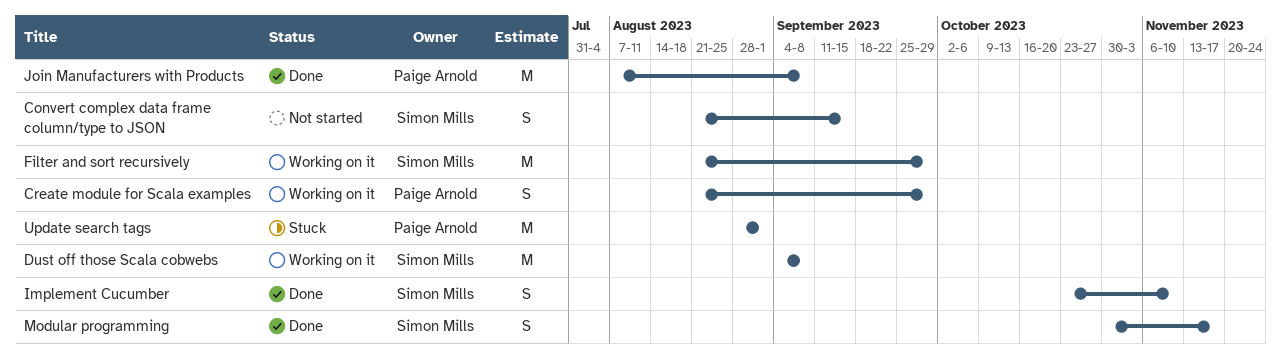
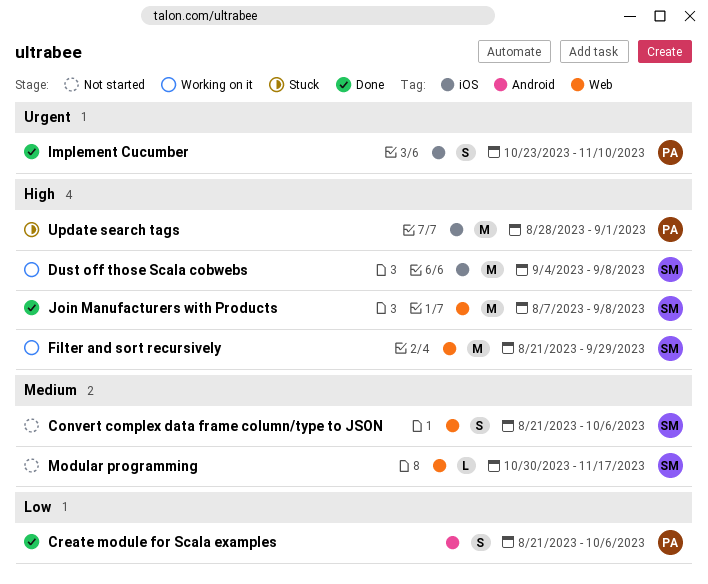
Convert complex data frame column/type to JSON, due: Sep 15 -> Oct 6
Create module for Scala examples, status: Working on it -> Done
Create module for Scala examples, due: Sep 29 -> Oct 6
Implement Cucumber, owner: Simon Mills -> Paige Arnold
Join Manufacturers with Products, owner: Paige Arnold -> Simon Mills
Modular programming, status: Done -> Not started
Modular programming, estimate: S -> L

